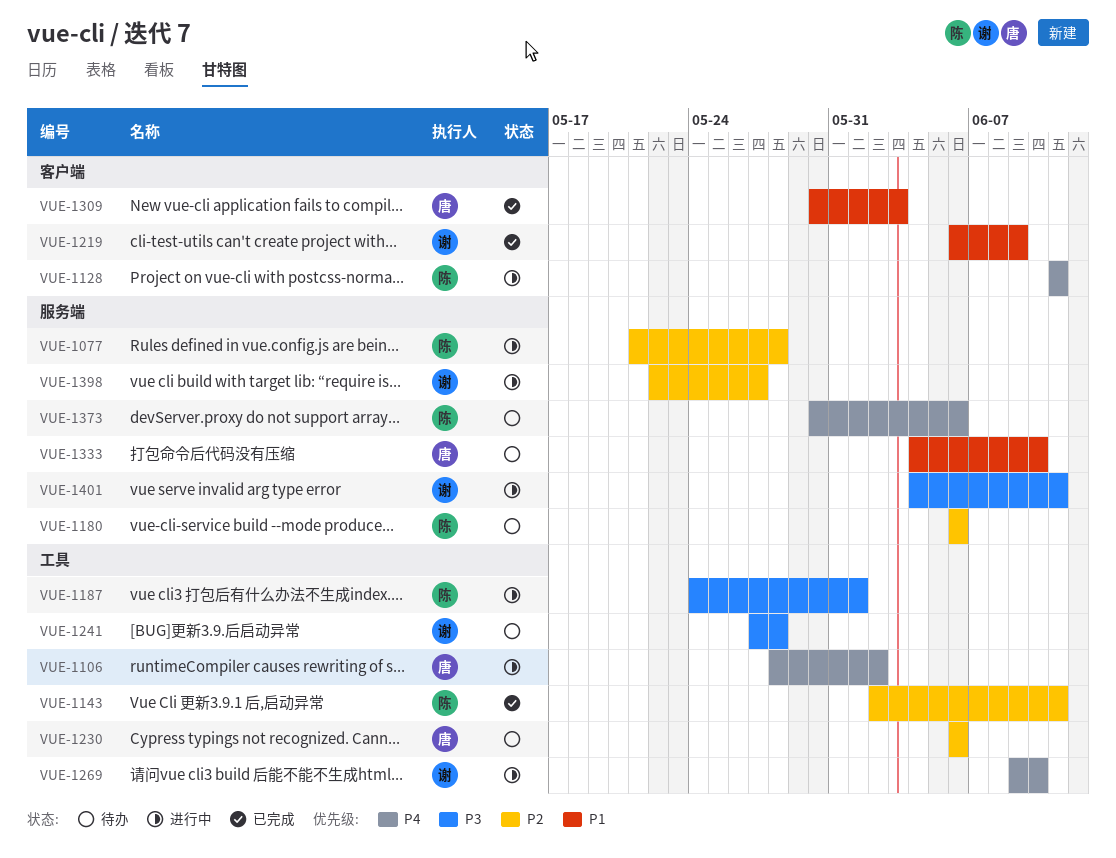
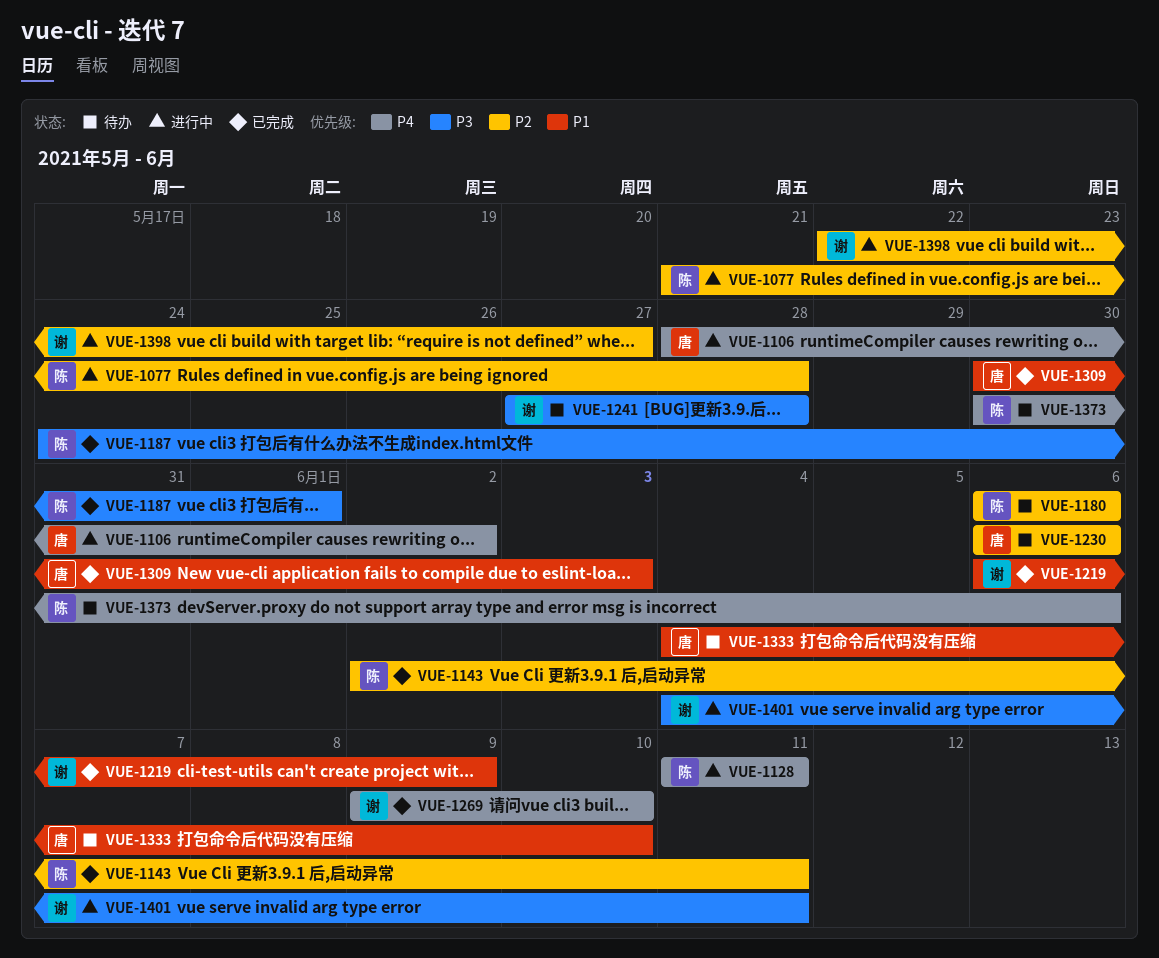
VUE-1187, status: 进行中 -> 已完成
VUE-1269, status: 进行中 -> 已完成

